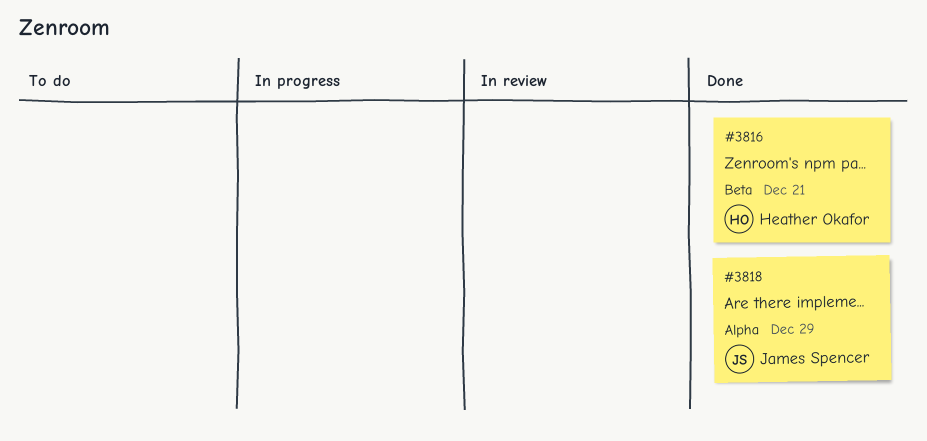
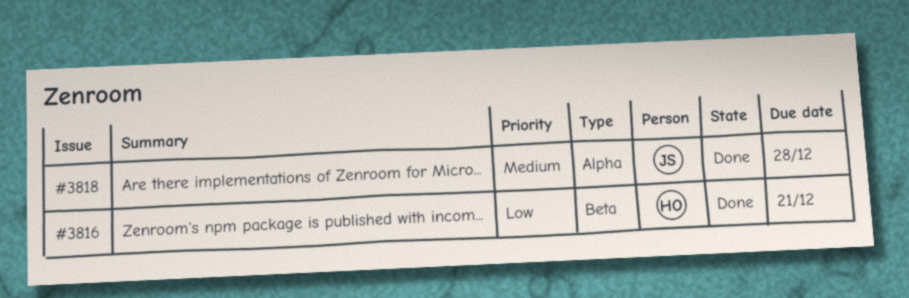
#3818, due: Dec 29 -> Dec 28

